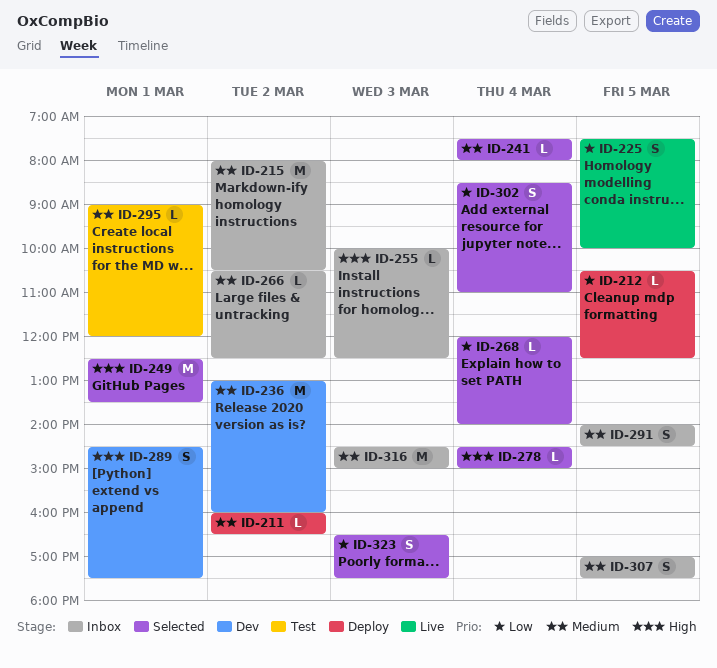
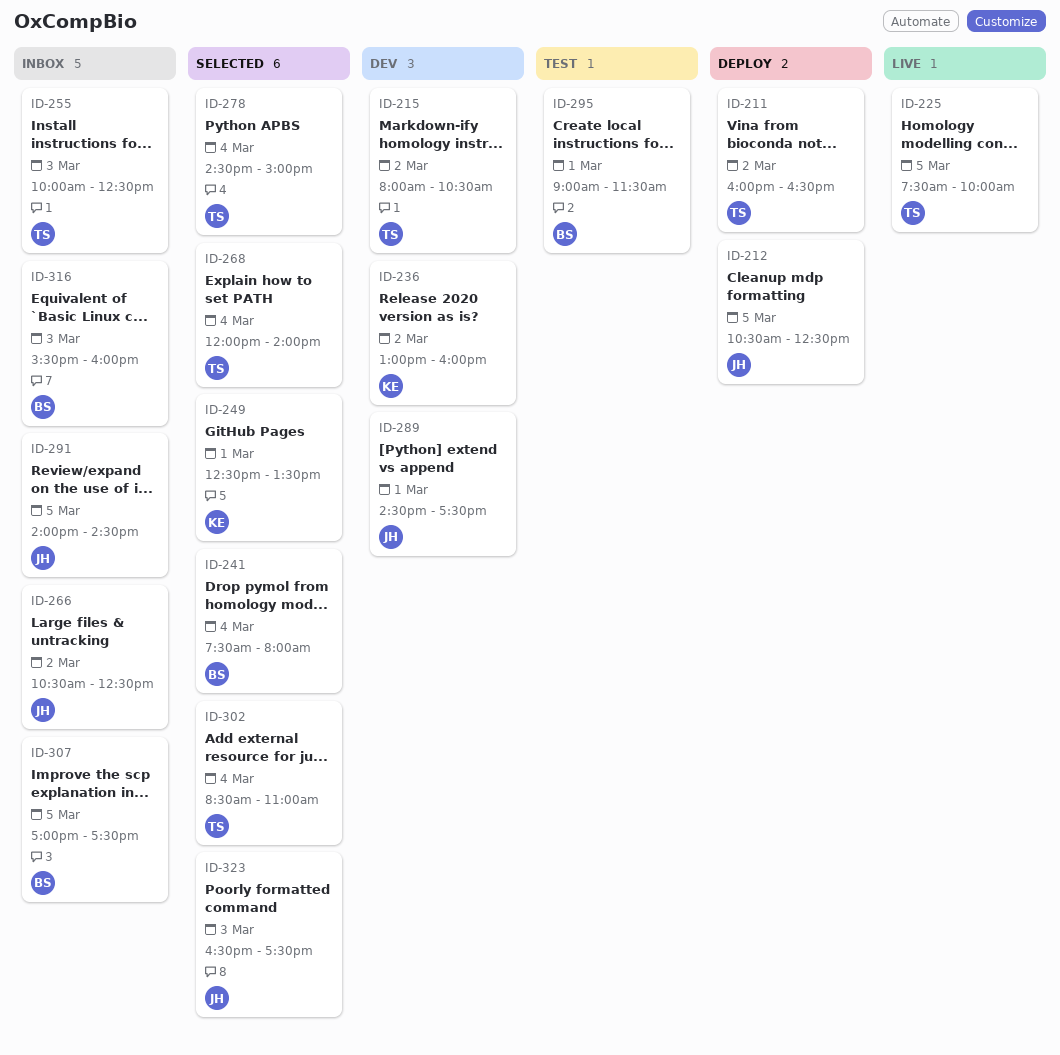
ID-215, status: Inbox -> Dev
ID-295, ends: 12:00 -> 11:30
ID-316, begins: 14:30 -> 15:30
ID-316, ends: 15:00 -> 16:00

